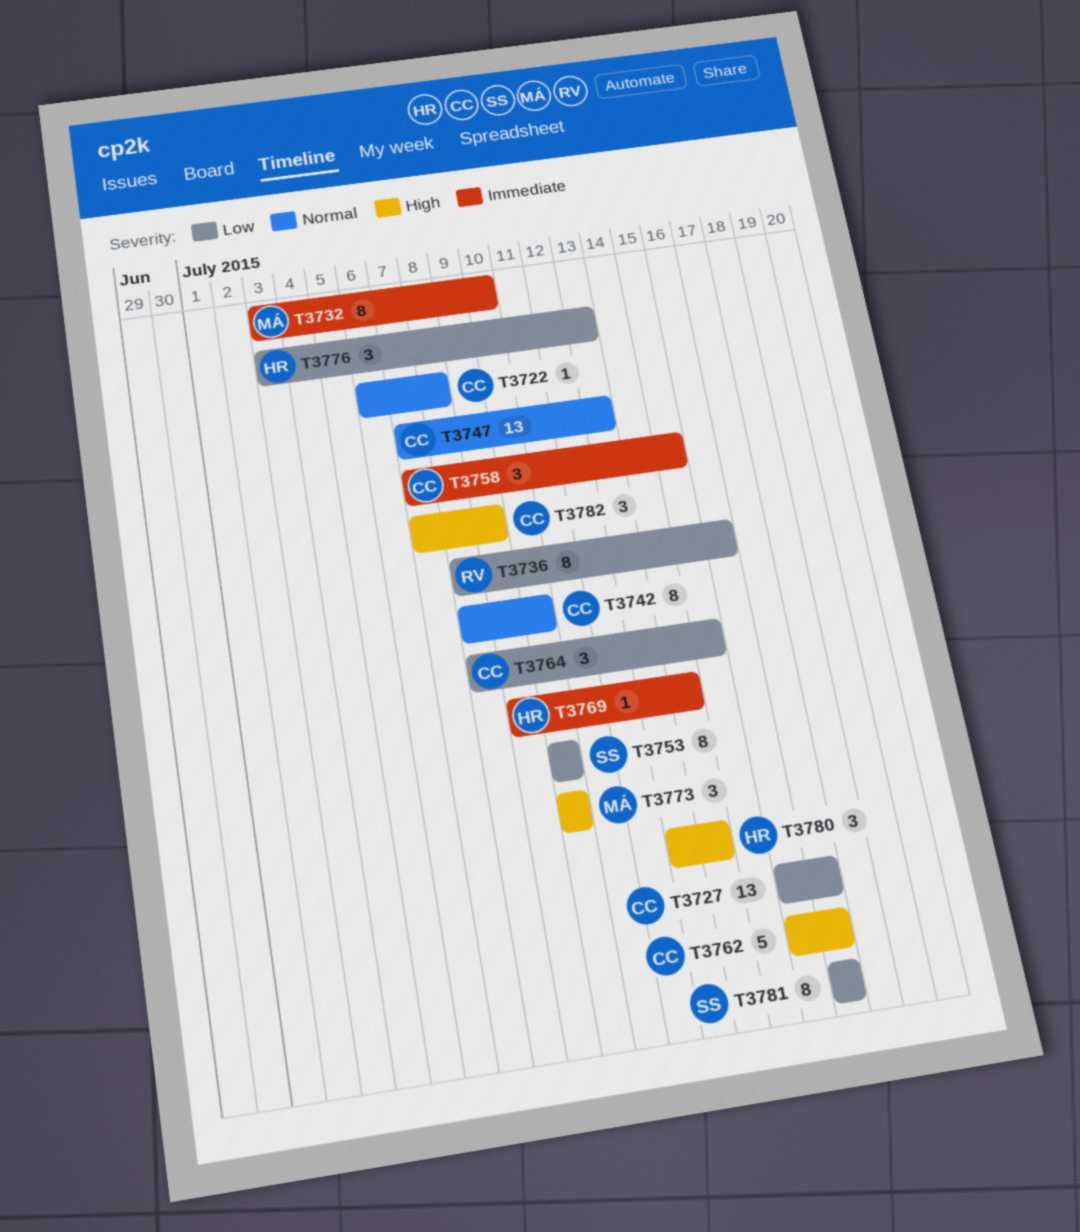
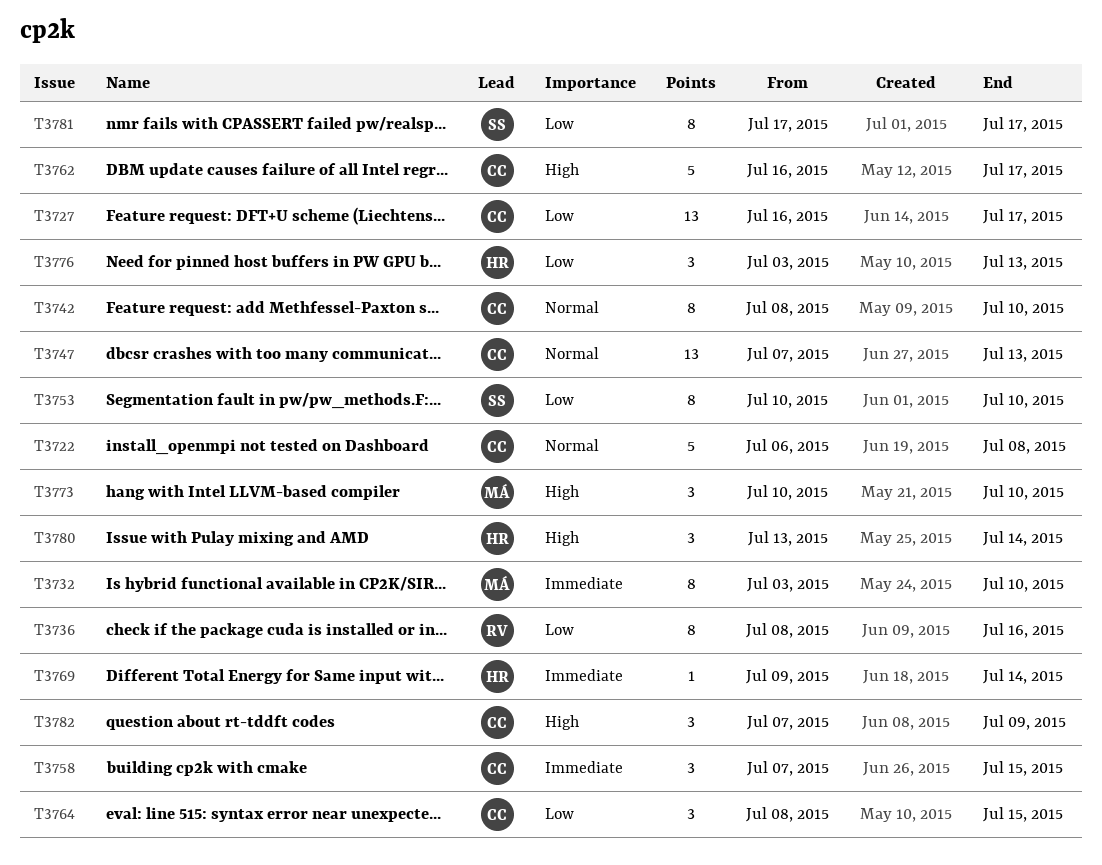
T3722, estimate: 1 -> 5

